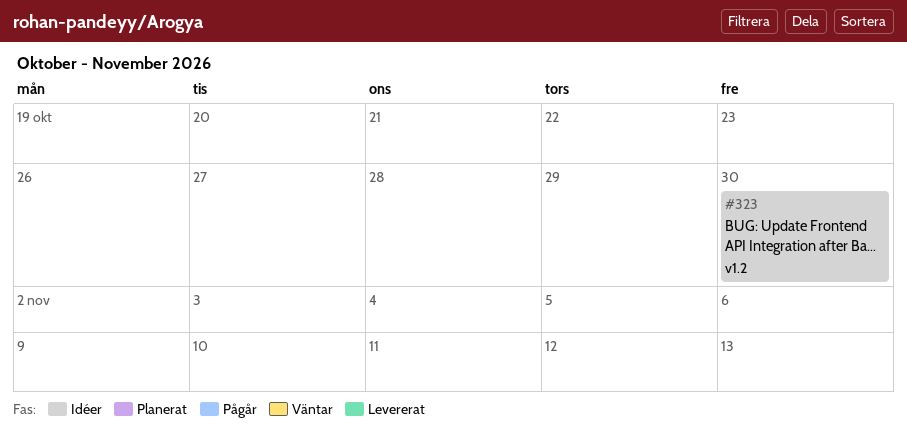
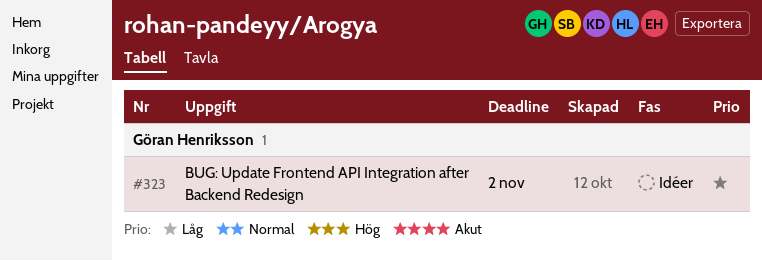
#323, due: Oct 30 -> Nov 2

